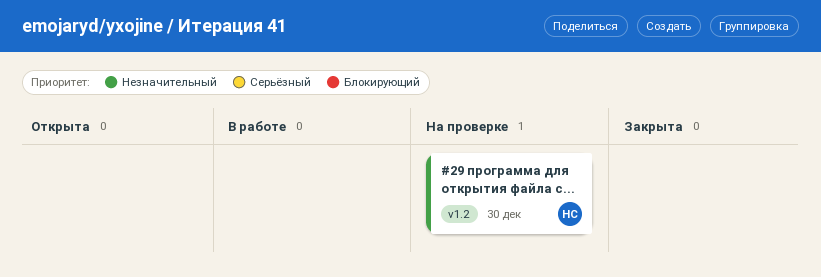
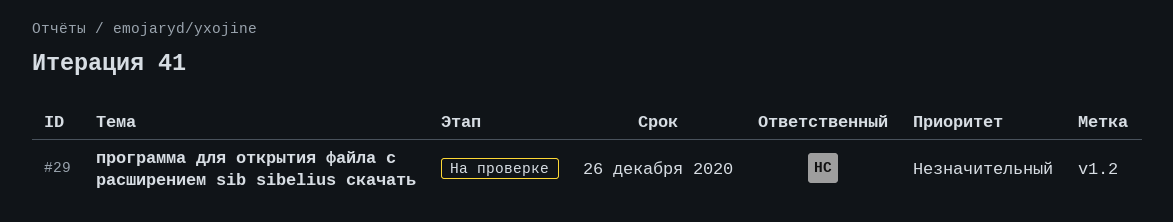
#29, due: Dec 30 -> Dec 26

